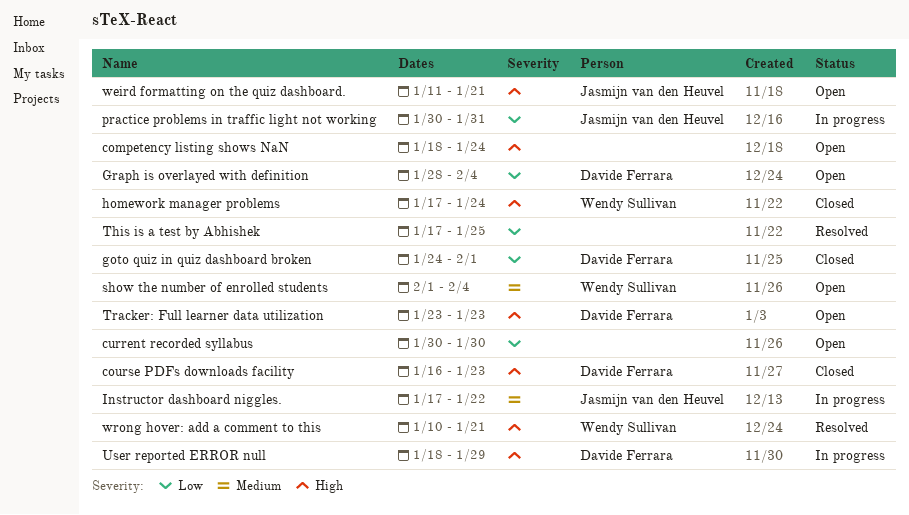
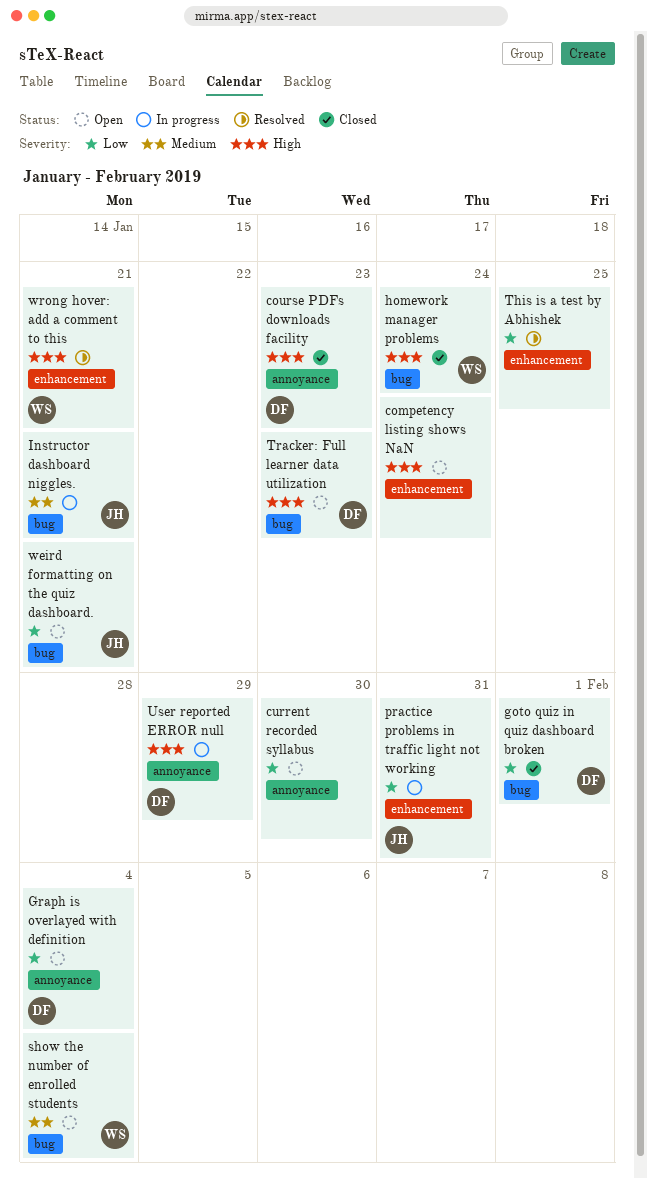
Instructor dashboard niggles., due: Jan 22 -> Jan 21
weird formatting on the quiz dashboard., priority: High -> Low

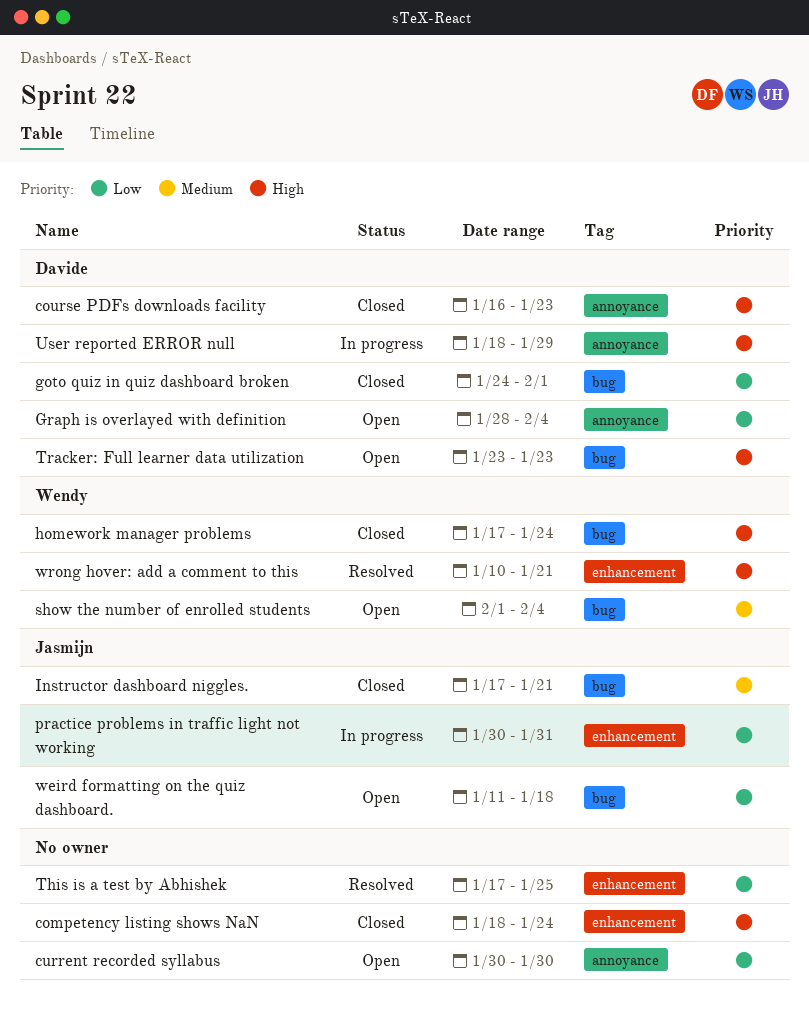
competency listing shows NaN, status: Open -> Closed
Instructor dashboard niggles., status: In progress -> Closed
weird formatting on the quiz dashboard., due: Jan 21 -> Jan 18

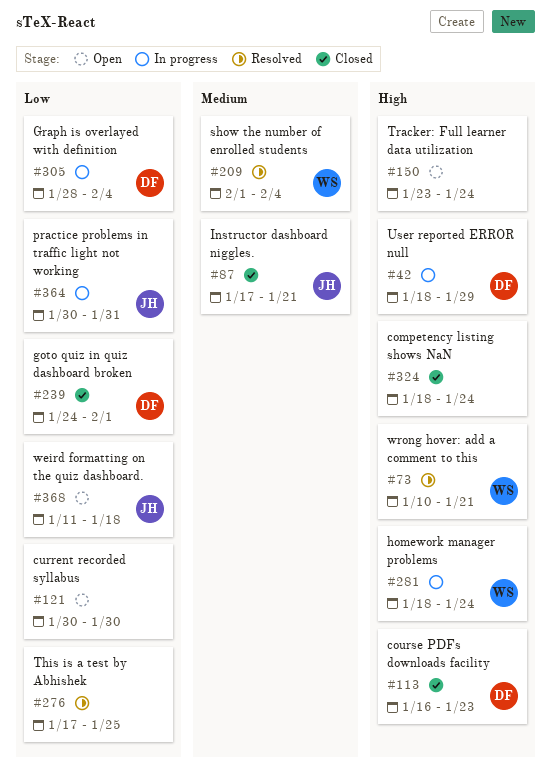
Graph is overlayed with definition, status: Open -> In progress
homework manager problems, status: Closed -> In progress
homework manager problems, start: Jan 17 -> Jan 18
show the number of enrolled students, status: Open -> Resolved
Tracker: Full learner data utilization, owner: Davide -> none
Tracker: Full learner data utilization, due: Jan 23 -> Jan 24

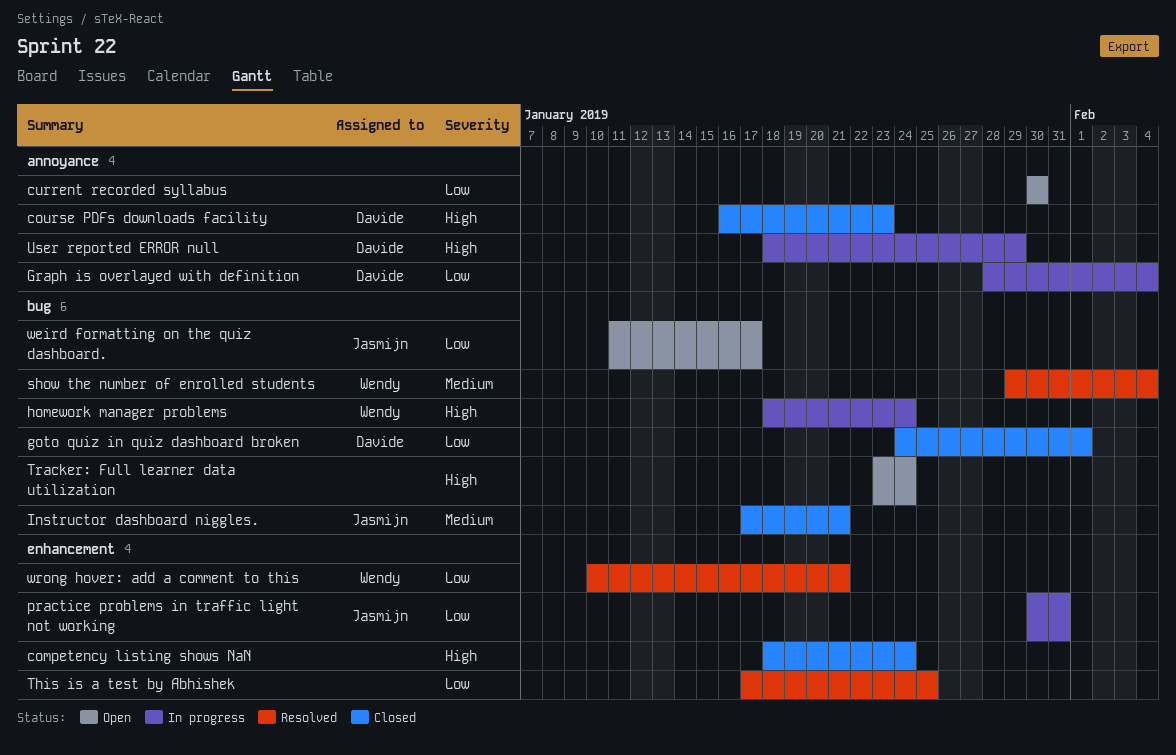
show the number of enrolled students, start: Feb 1 -> Jan 29
weird formatting on the quiz dashboard., due: Jan 18 -> Jan 17
wrong hover: add a comment to this, priority: High -> Low

